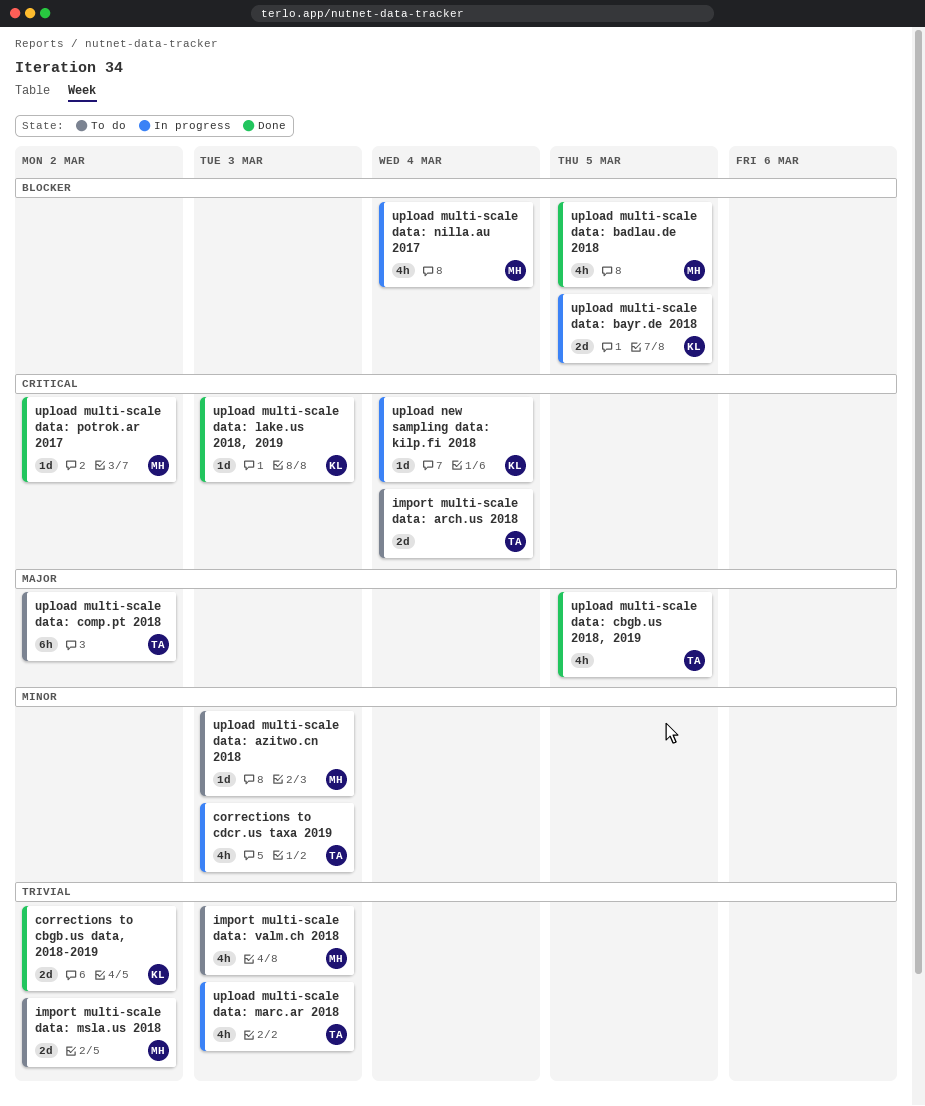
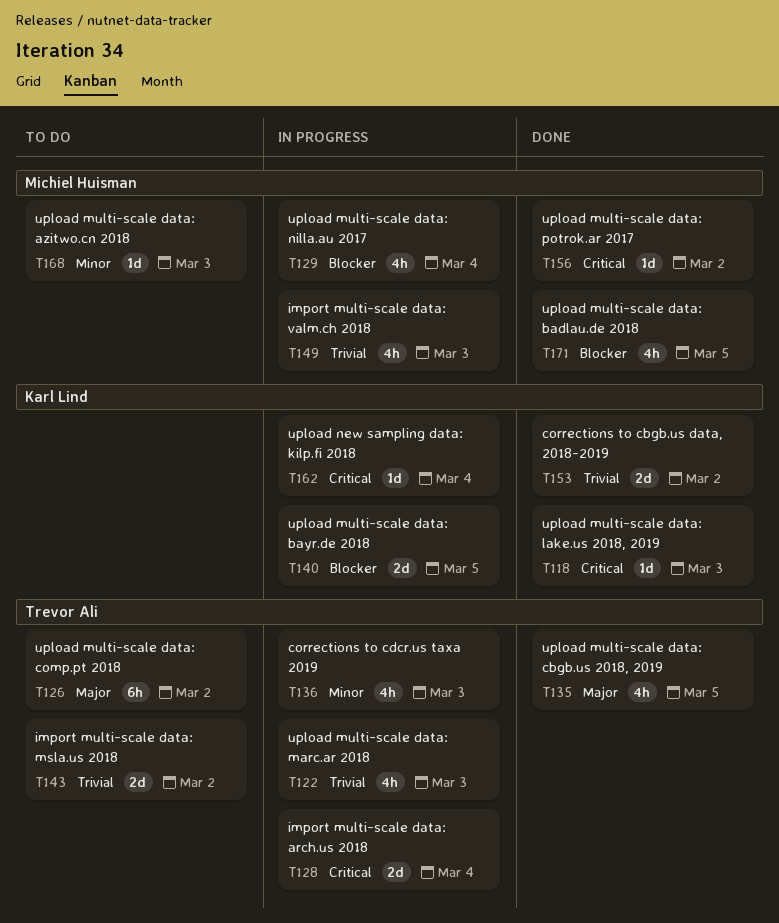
import multi-scale data: arch.us 2018, status: To do -> In progress
import multi-scale data: msla.us 2018, owner: Michiel Huisman -> Trevor Ali
import multi-scale data: valm.ch 2018, status: To do -> In progress

